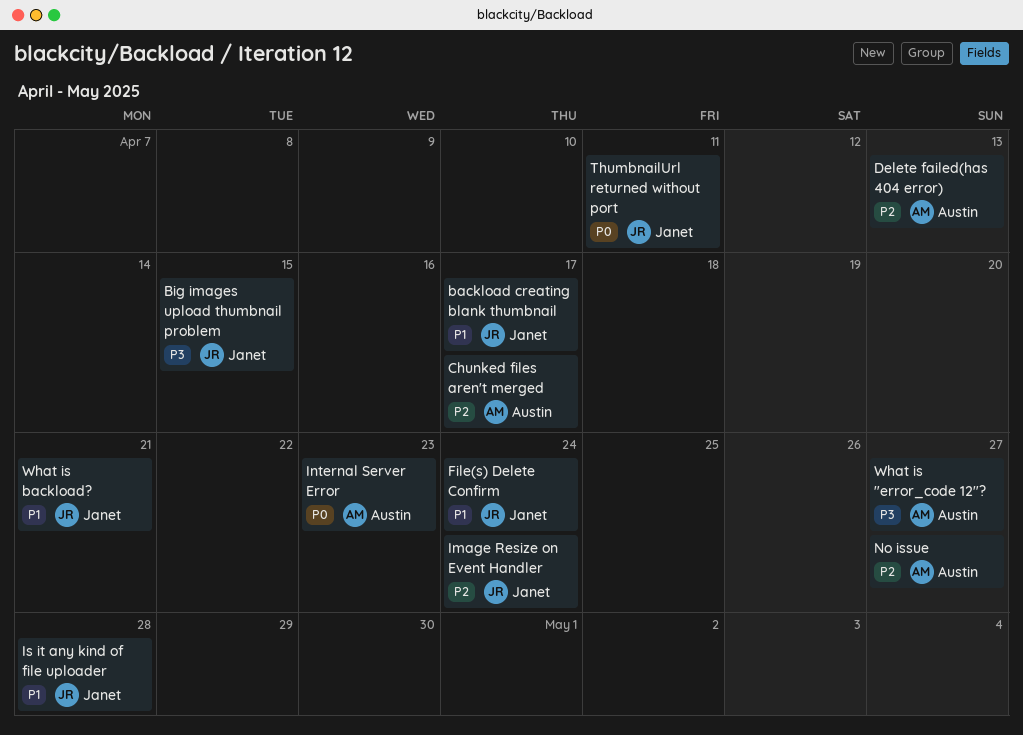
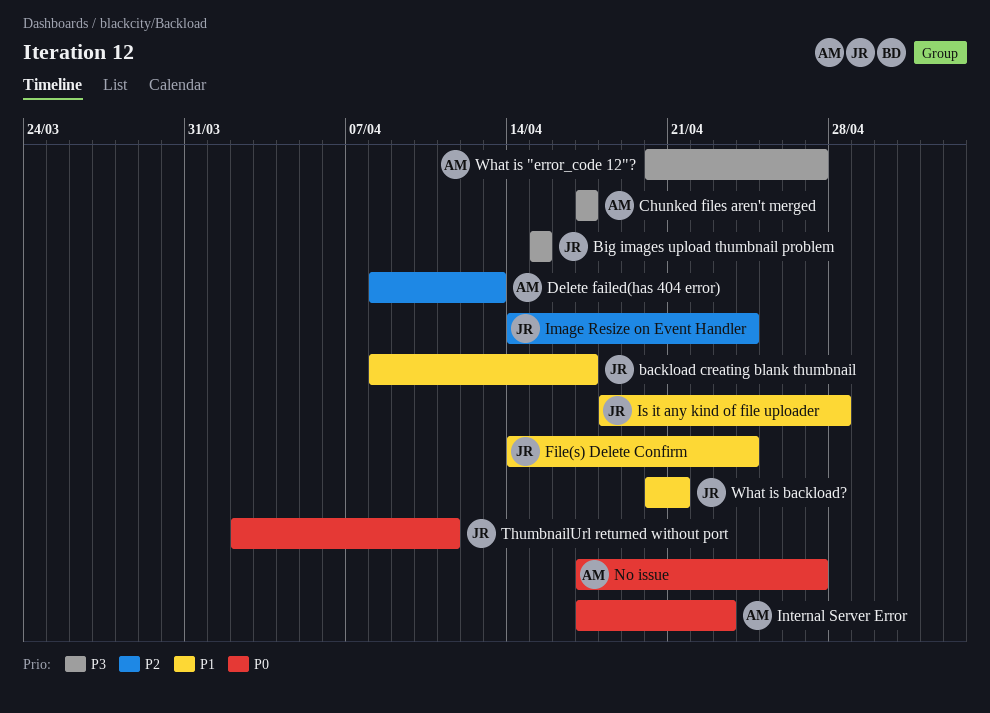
Chunked files aren't merged, priority: P2 -> P3
No issue, priority: P2 -> P0

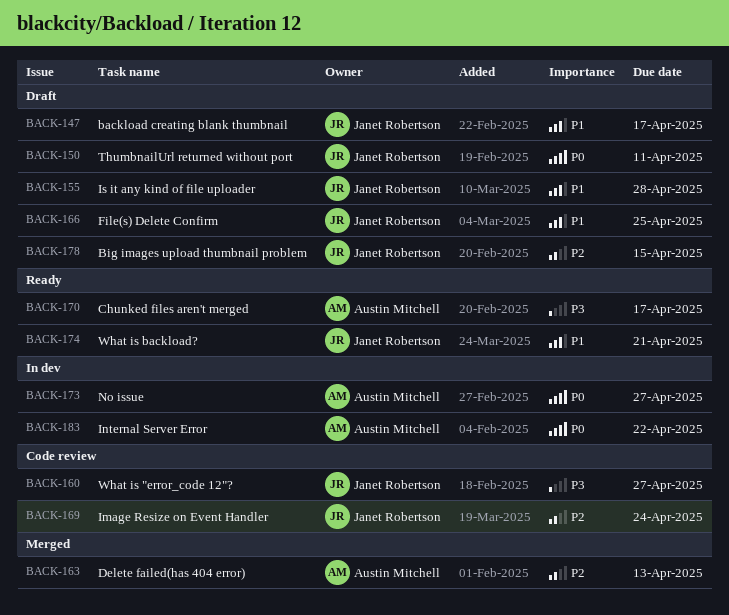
Big images upload thumbnail problem, priority: P3 -> P2
File(s) Delete Confirm, due: Apr 24 -> Apr 25
Internal Server Error, due: Apr 23 -> Apr 22
What is "error_code 12"?, owner: Austin Mitchell -> Janet Robertson

